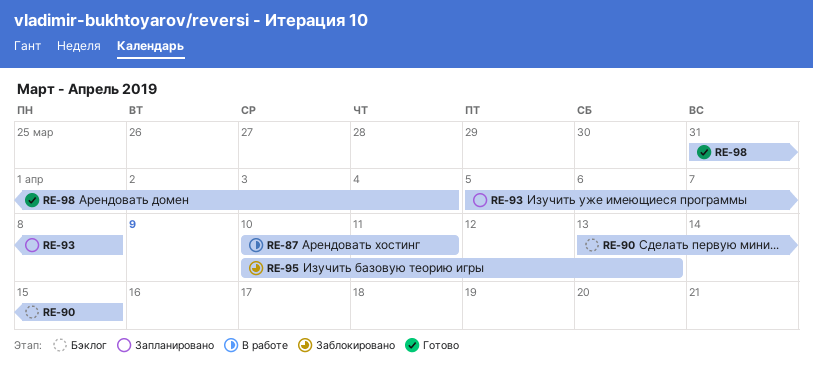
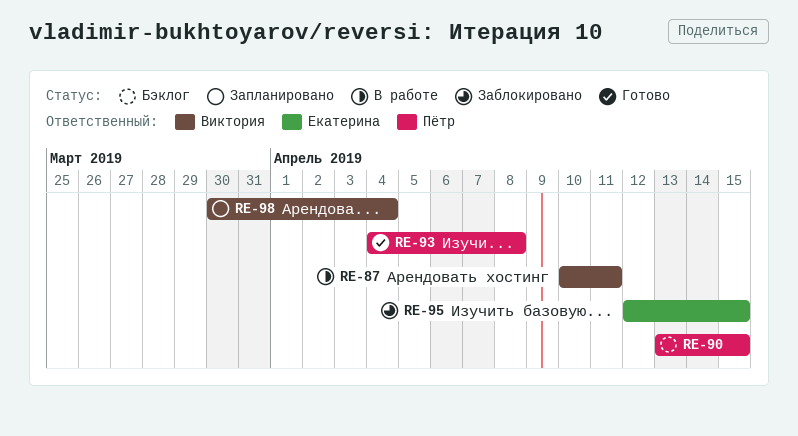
RE-93, status: Запланировано -> Готово
RE-93, start: Apr 5 -> Apr 4
RE-95, start: Apr 10 -> Apr 12
RE-95, due: Apr 13 -> Apr 15
RE-98, status: Готово -> Запланировано
RE-98, start: Mar 31 -> Mar 30

